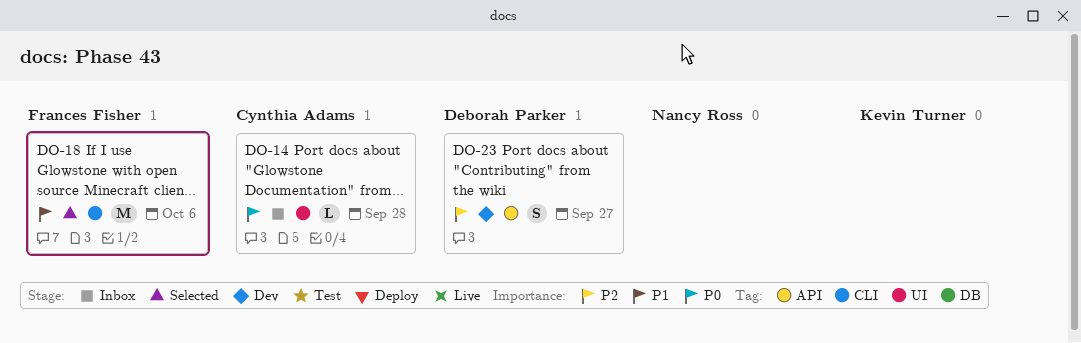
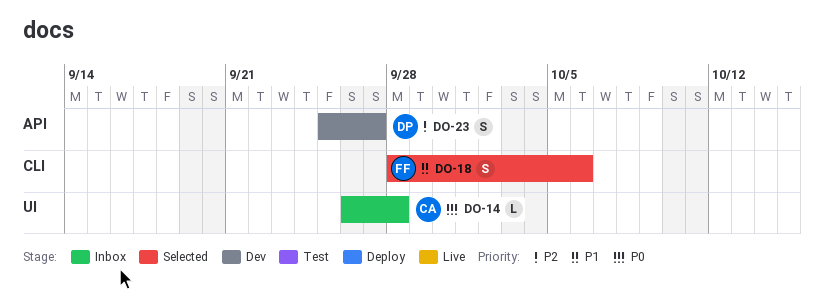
DO-18, estimate: M -> S

